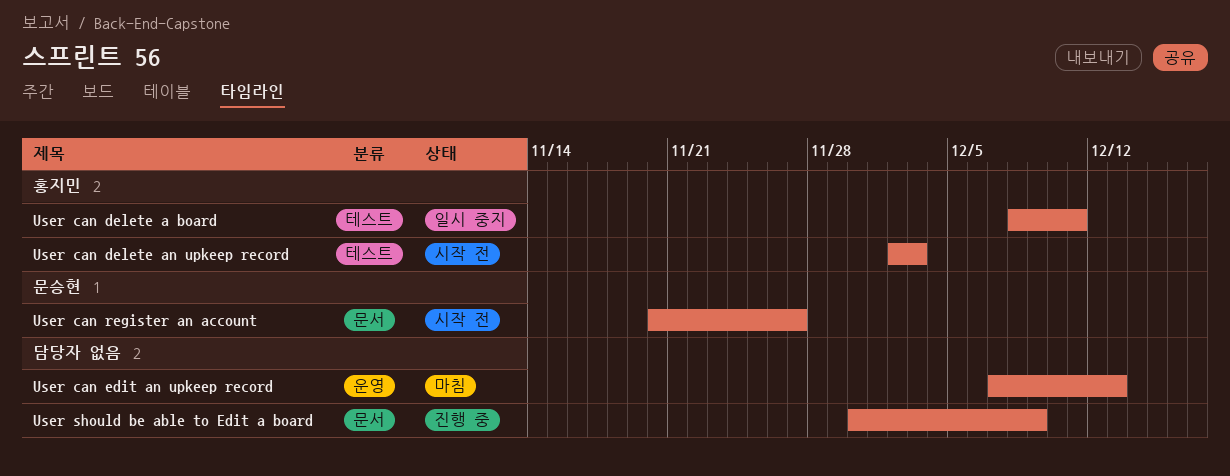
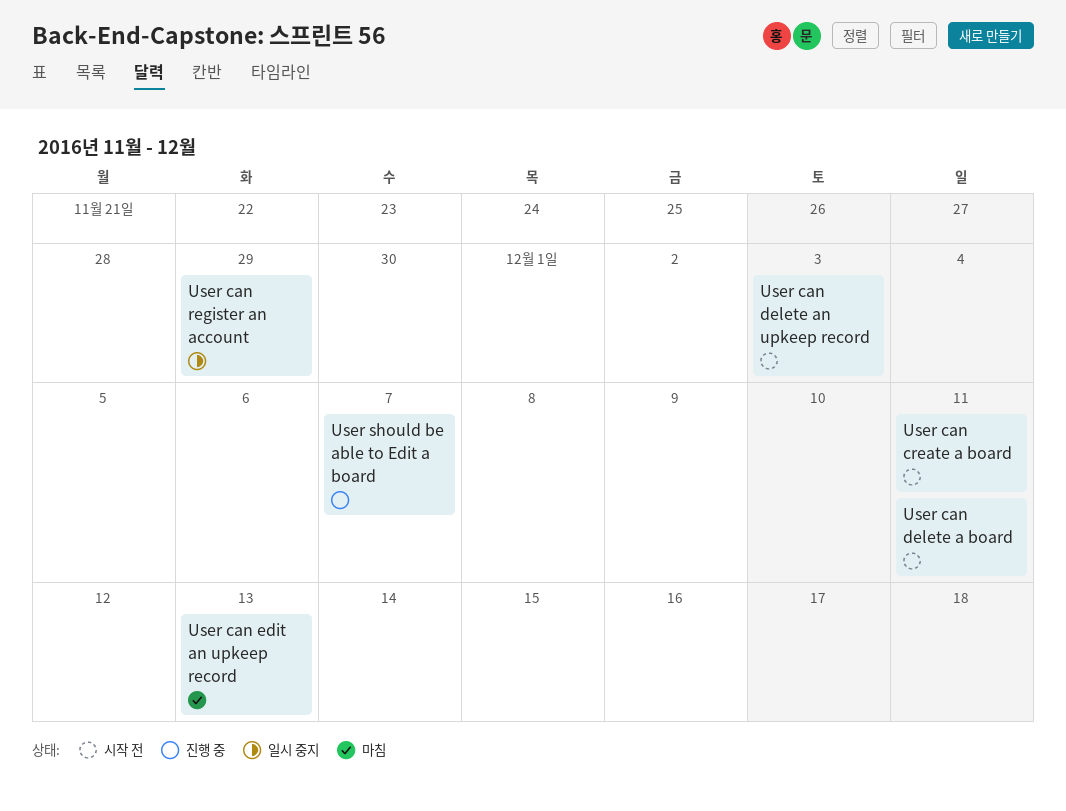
User can create a board: none -> present
User can delete a board, status: 일시 중지 -> 시작 전
User can register an account, status: 시작 전 -> 일시 중지
User can register an account, due: Nov 27 -> Nov 29
User should be able to Edit a board, due: Dec 9 -> Dec 7

